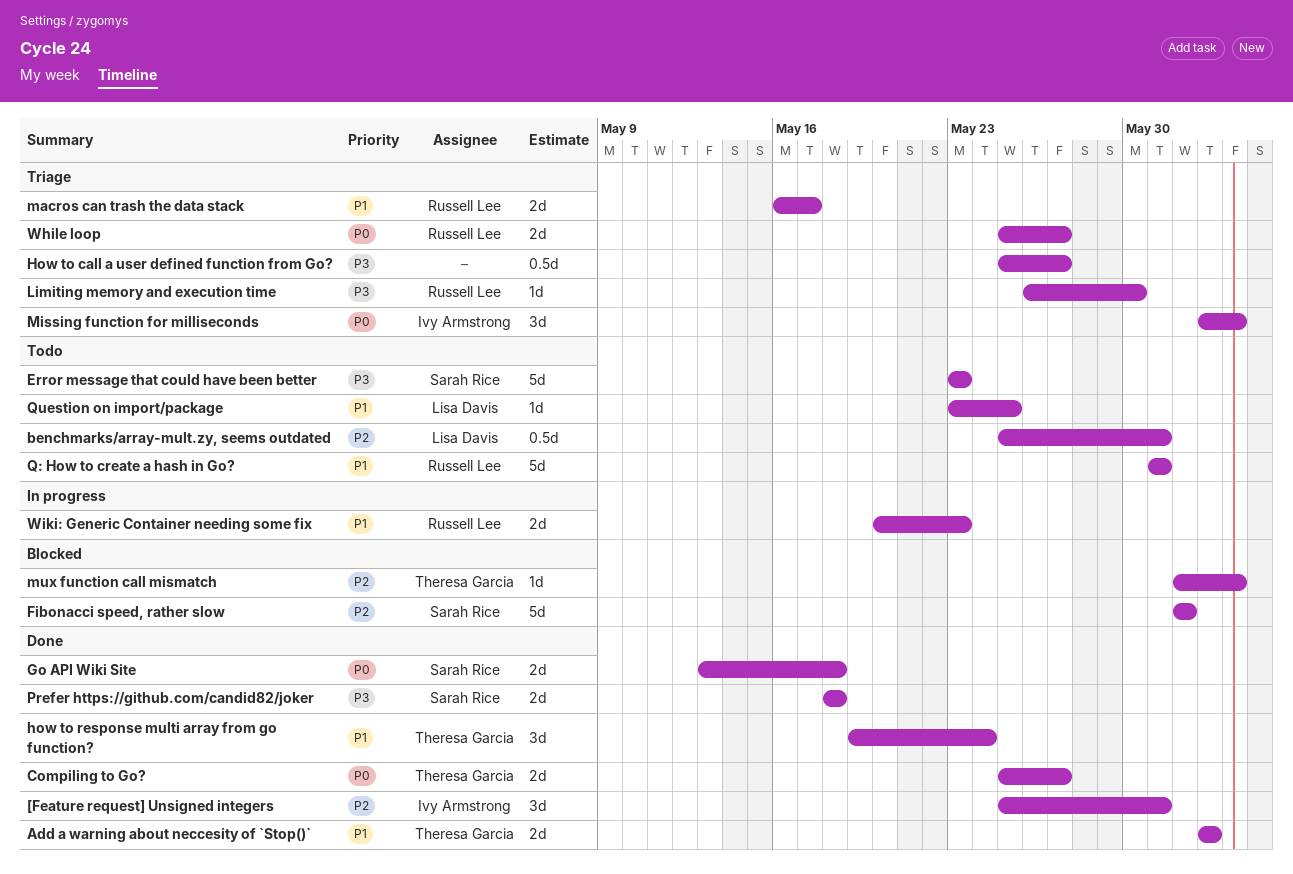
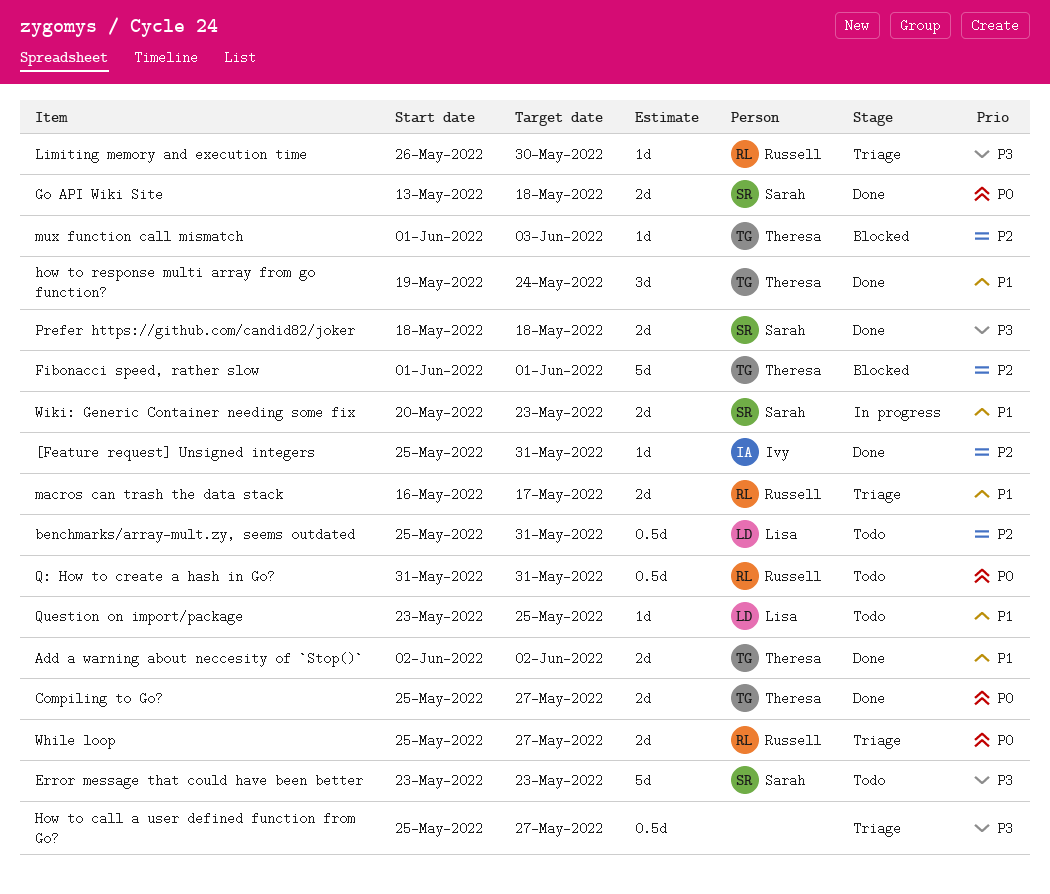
[Feature request] Unsigned integers, estimate: 3d -> 1d
Fibonacci speed, rather slow, owner: Sarah Rice -> Theresa Garcia
Missing function for milliseconds: present -> none
Q: How to create a hash in Go?, priority: P1 -> P0
Q: How to create a hash in Go?, estimate: 5d -> 0.5d
Wiki: Generic Container needing some fix, owner: Russell Lee -> Sarah Rice

